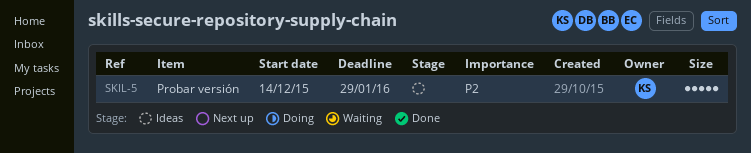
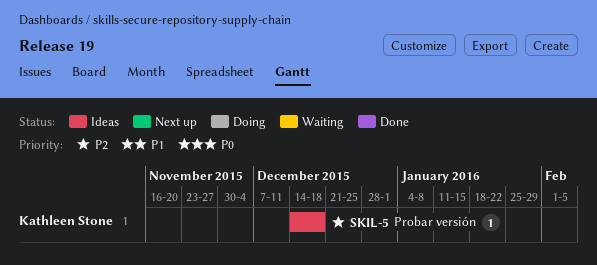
SKIL-5, estimate: 5 -> 1
SKIL-5, due: Jan 29 -> Dec 18

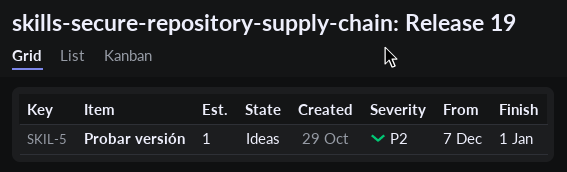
SKIL-5, start: Dec 14 -> Dec 7
SKIL-5, due: Dec 18 -> Jan 1

